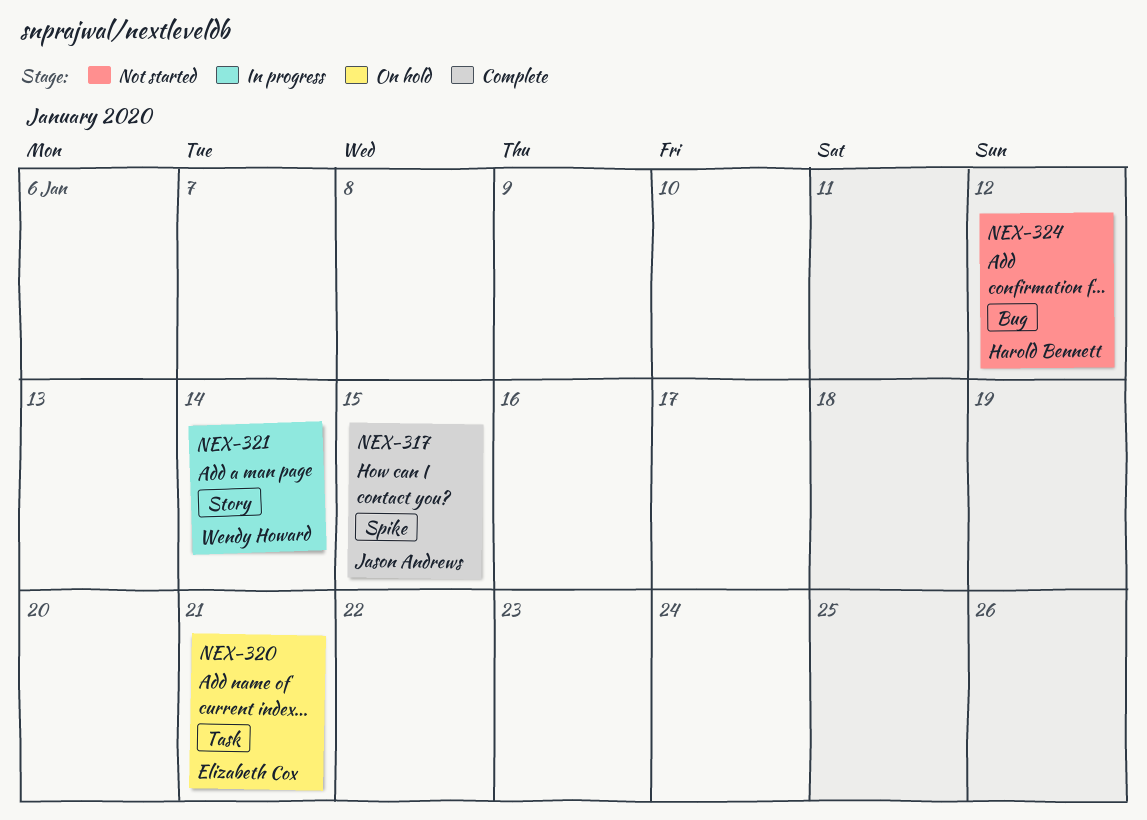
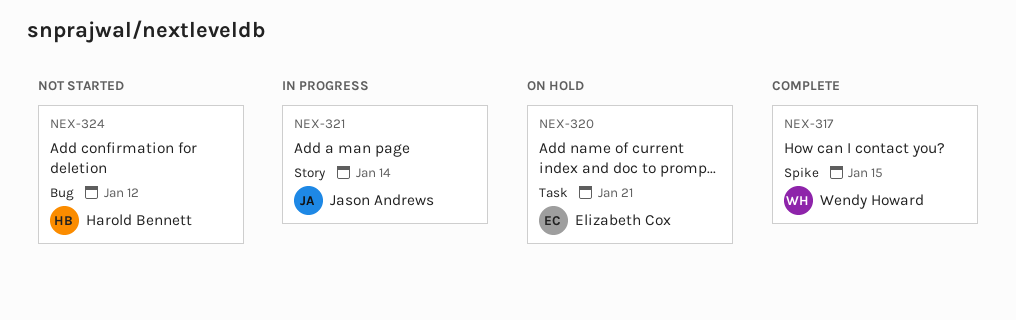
NEX-317, owner: Jason Andrews -> Wendy Howard
NEX-321, owner: Wendy Howard -> Jason Andrews

